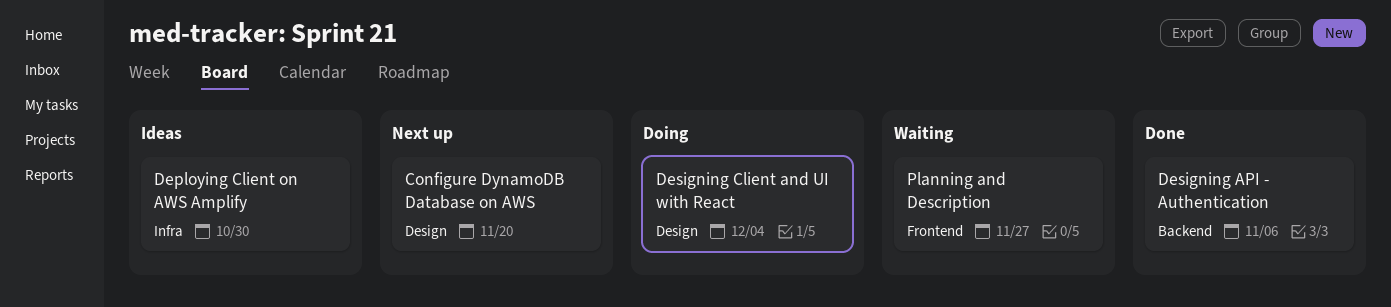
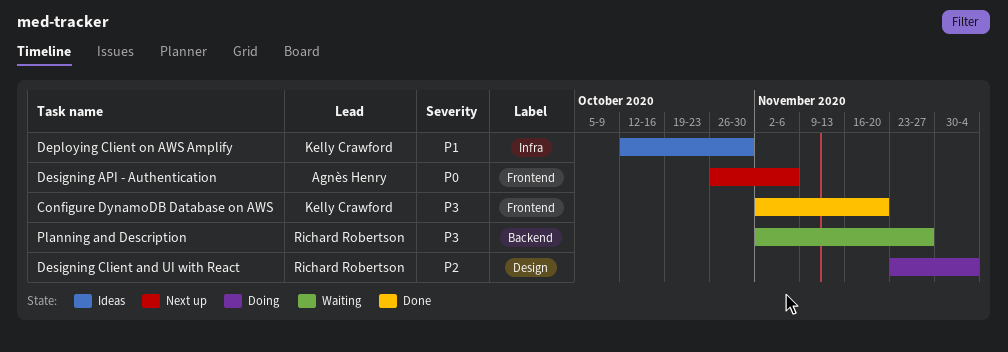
Configure DynamoDB Database on AWS, status: Next up -> Done
Configure DynamoDB Database on AWS, label: Design -> Frontend
Designing API - Authentication, status: Done -> Next up
Designing API - Authentication, label: Backend -> Frontend
Planning and Description, label: Frontend -> Backend

